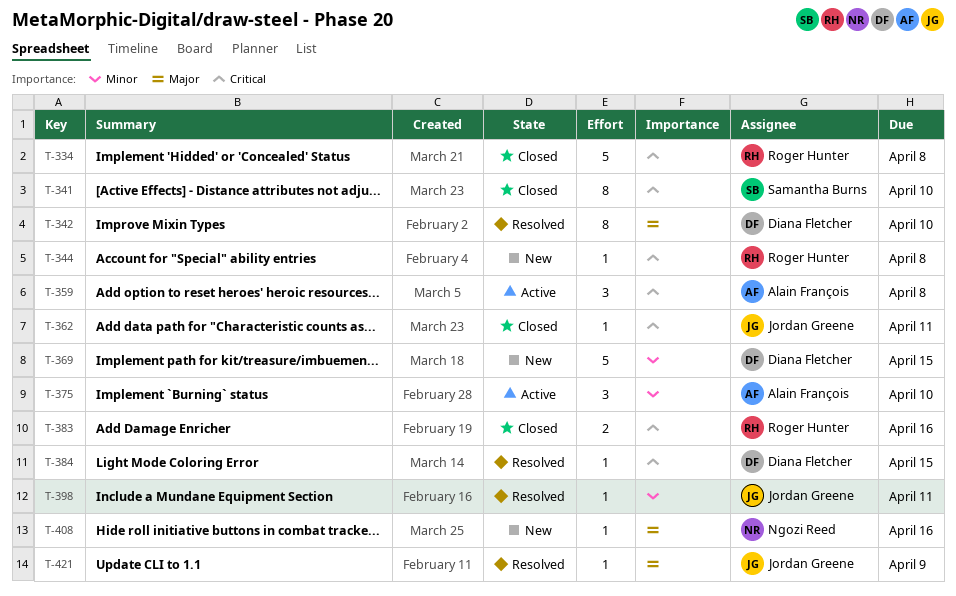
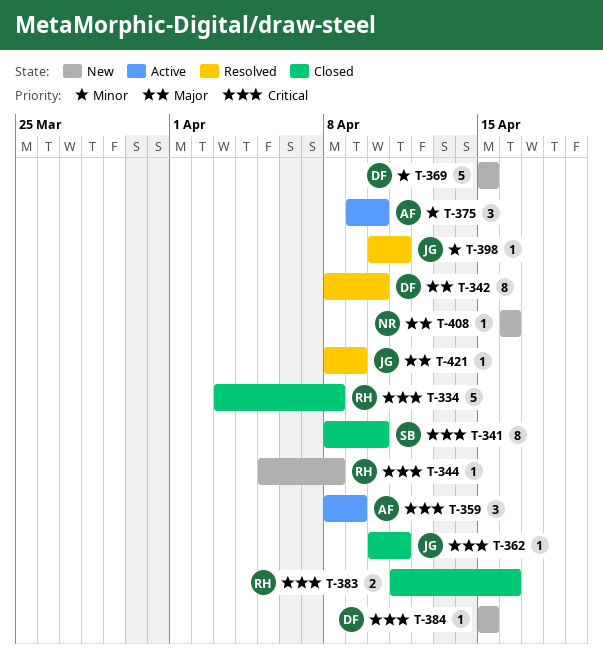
T-359, due: Apr 8 -> Apr 9
T-384, status: Resolved -> New

